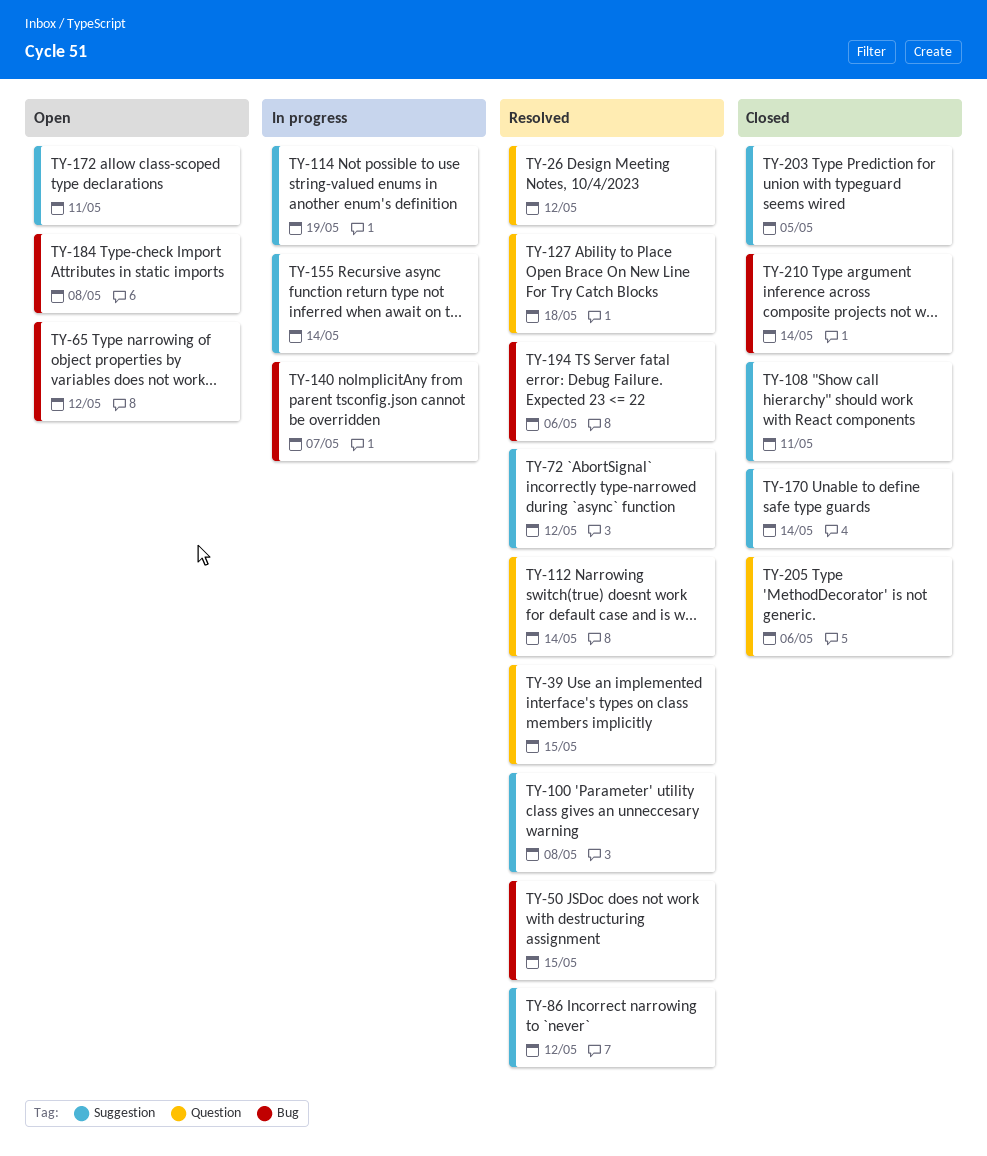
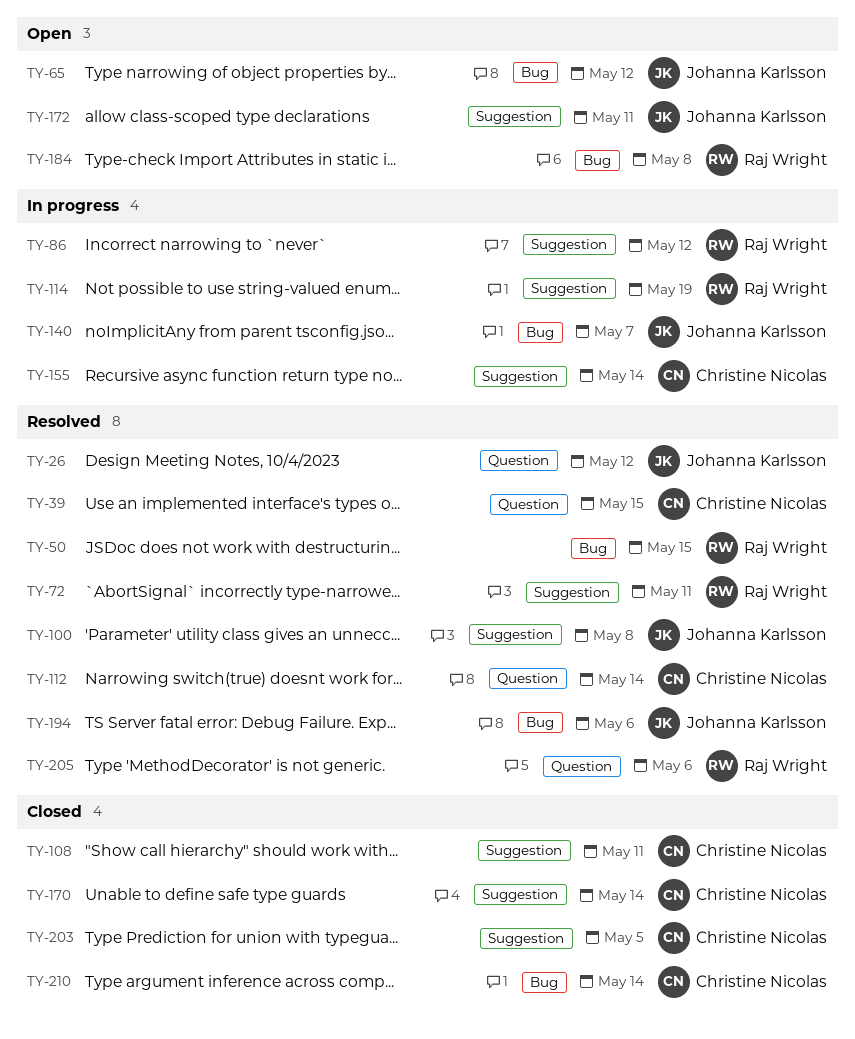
TY-72, due: May 12 -> May 11
TY-86, status: Resolved -> In progress
TY-127: present -> none
TY-205, status: Closed -> Resolved

